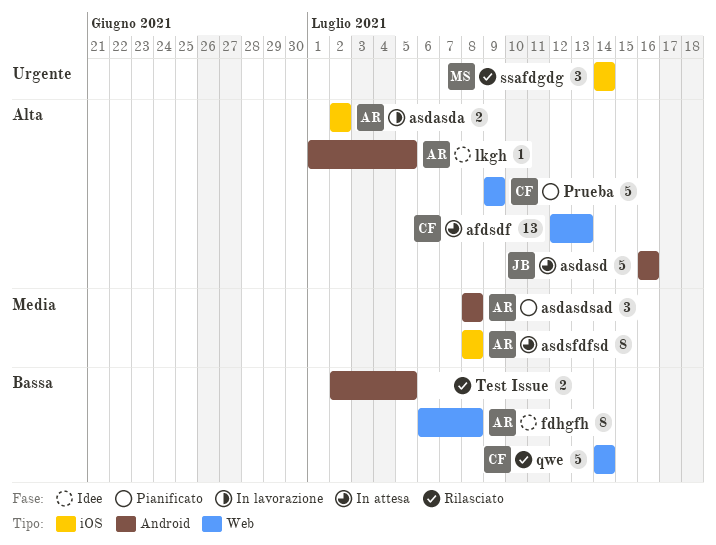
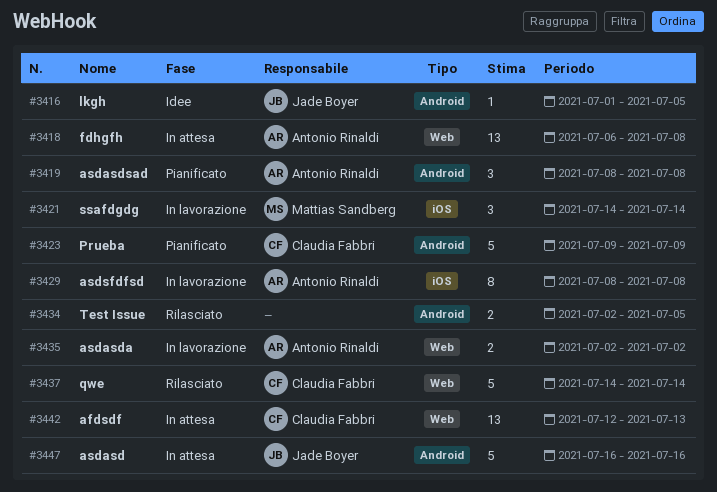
asdasda, label: iOS -> Web
asdsfdfsd, status: In attesa -> In lavorazione
fdhgfh, status: Idee -> In attesa
fdhgfh, estimate: 8 -> 13
lkgh, owner: Antonio Rinaldi -> Jade Boyer
Prueba, label: Web -> Android
ssafdgdg, status: Rilasciato -> In lavorazione

